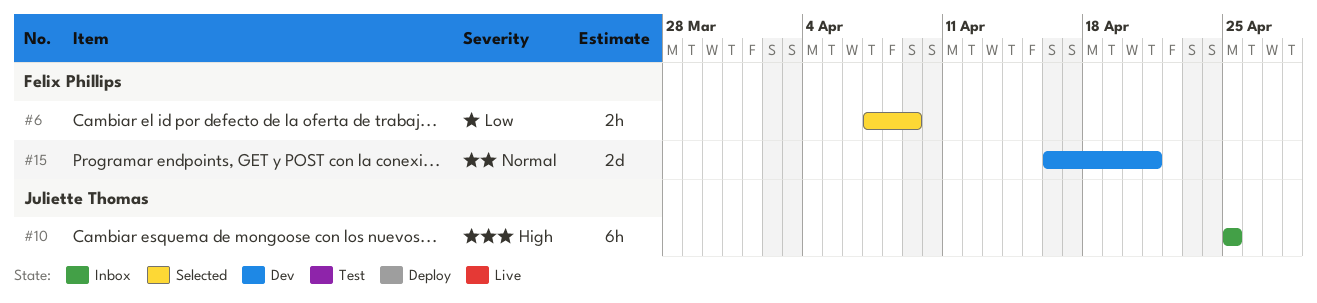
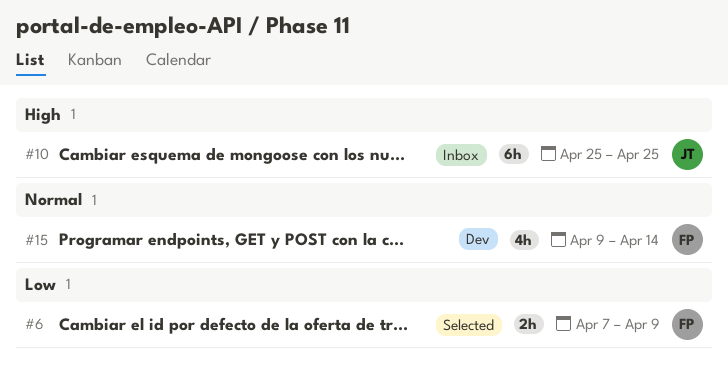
#15, estimate: 2d -> 4h
#15, start: Apr 16 -> Apr 9
#15, due: Apr 21 -> Apr 14

